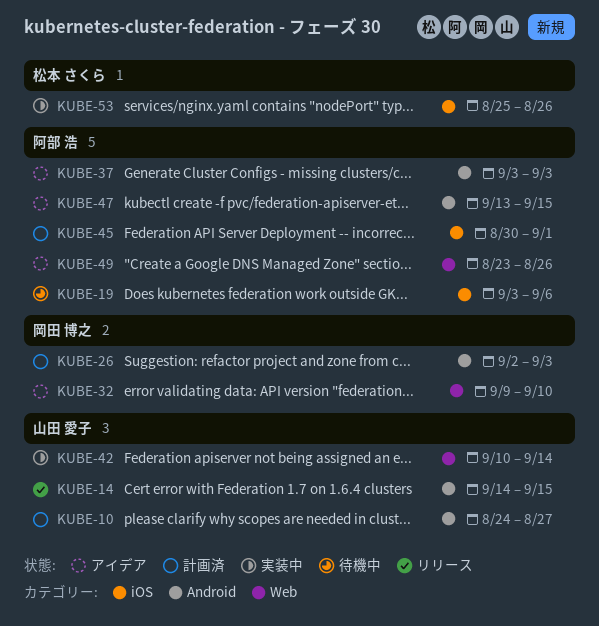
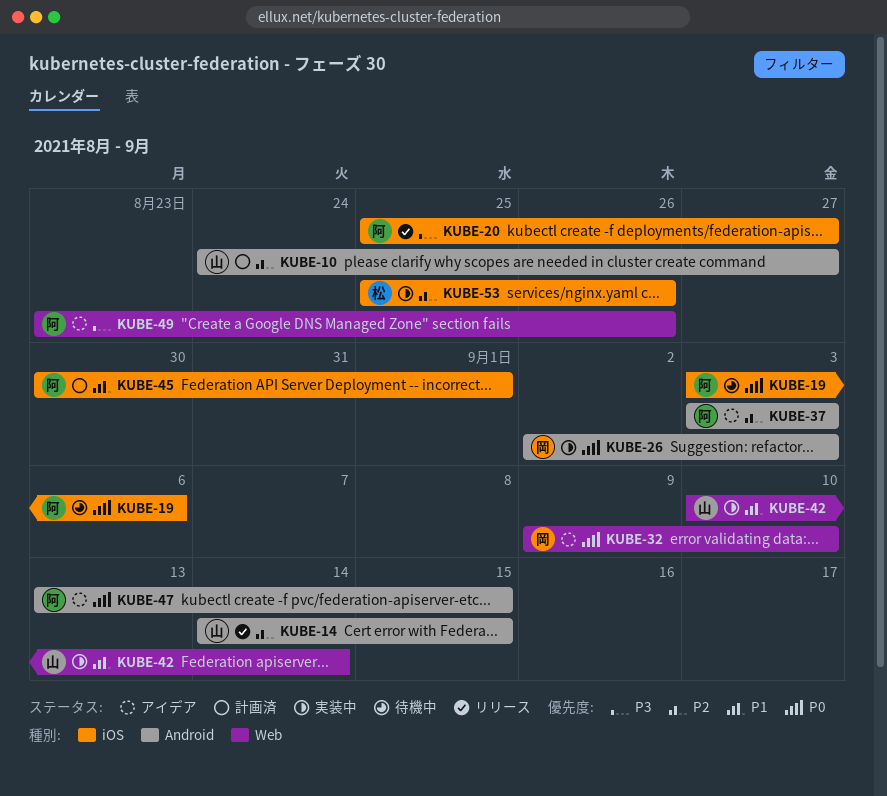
KUBE-20: none -> present
KUBE-26, status: 計画済 -> 実装中

